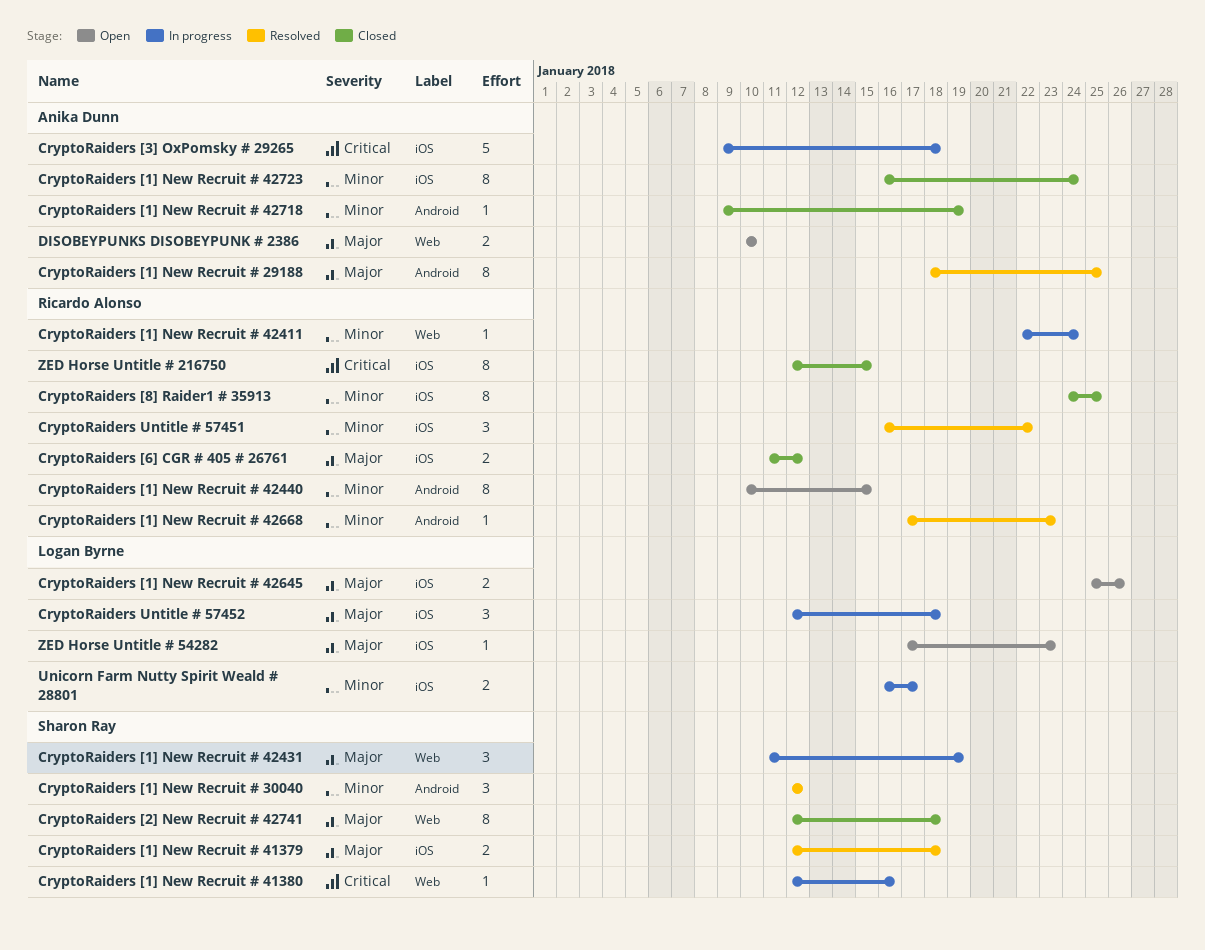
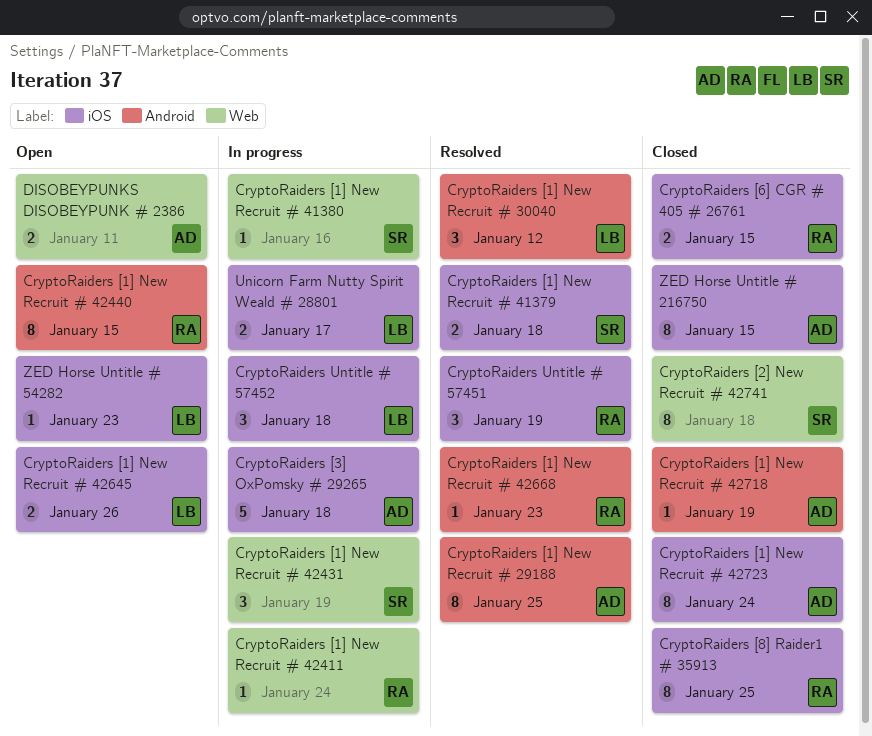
CryptoRaiders [1] New Recruit # 30040, owner: Sharon Ray -> Logan Byrne
CryptoRaiders [6] CGR # 405 # 26761, due: Jan 12 -> Jan 15
CryptoRaiders Untitle # 57451, due: Jan 22 -> Jan 19
DISOBEYPUNKS DISOBEYPUNK # 2386, due: Jan 10 -> Jan 11
ZED Horse Untitle # 216750, owner: Ricardo Alonso -> Anika Dunn

